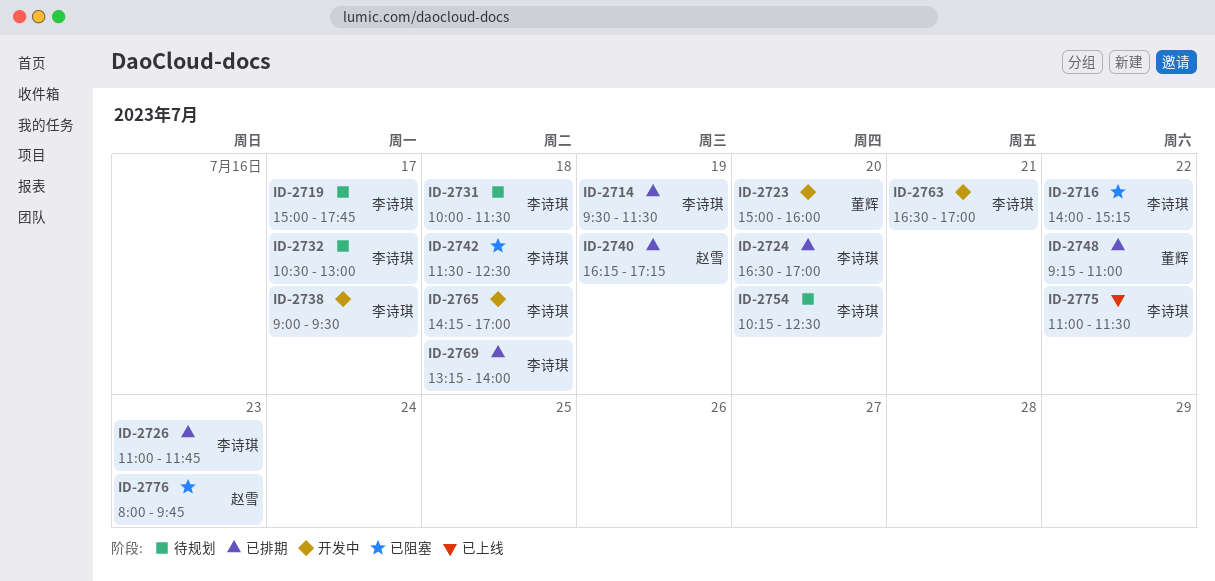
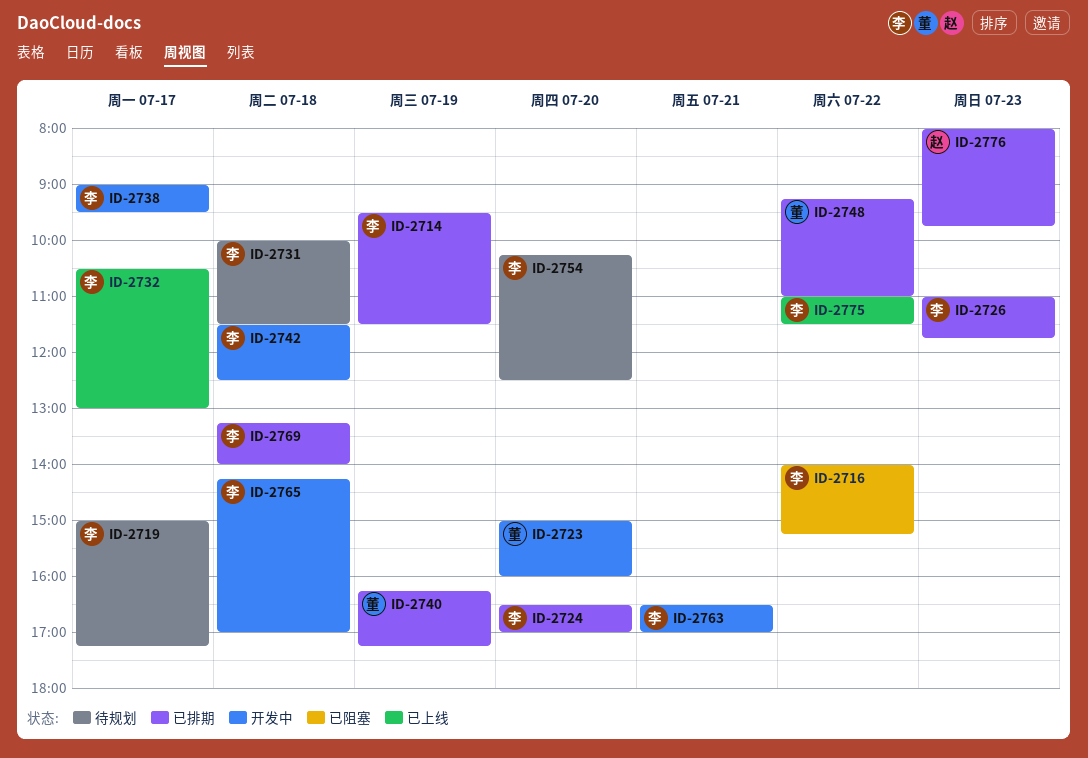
ID-2719, ends: 17:45 -> 17:15
ID-2732, status: 待规划 -> 已上线
ID-2740, owner: 赵雪 -> 董辉
ID-2742, status: 已阻塞 -> 开发中
ID-2776, status: 已阻塞 -> 已排期

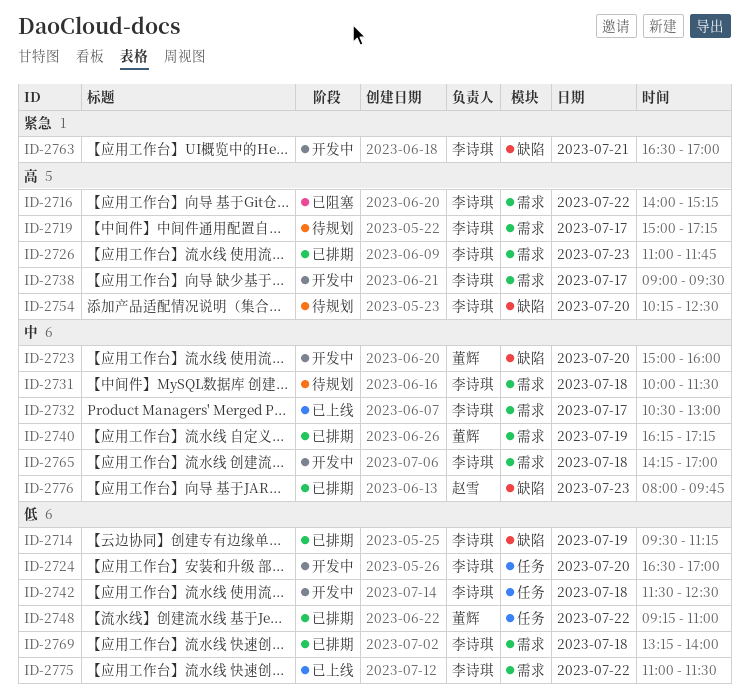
ID-2714, ends: 11:30 -> 11:15
ID-2724, status: 已排期 -> 开发中

